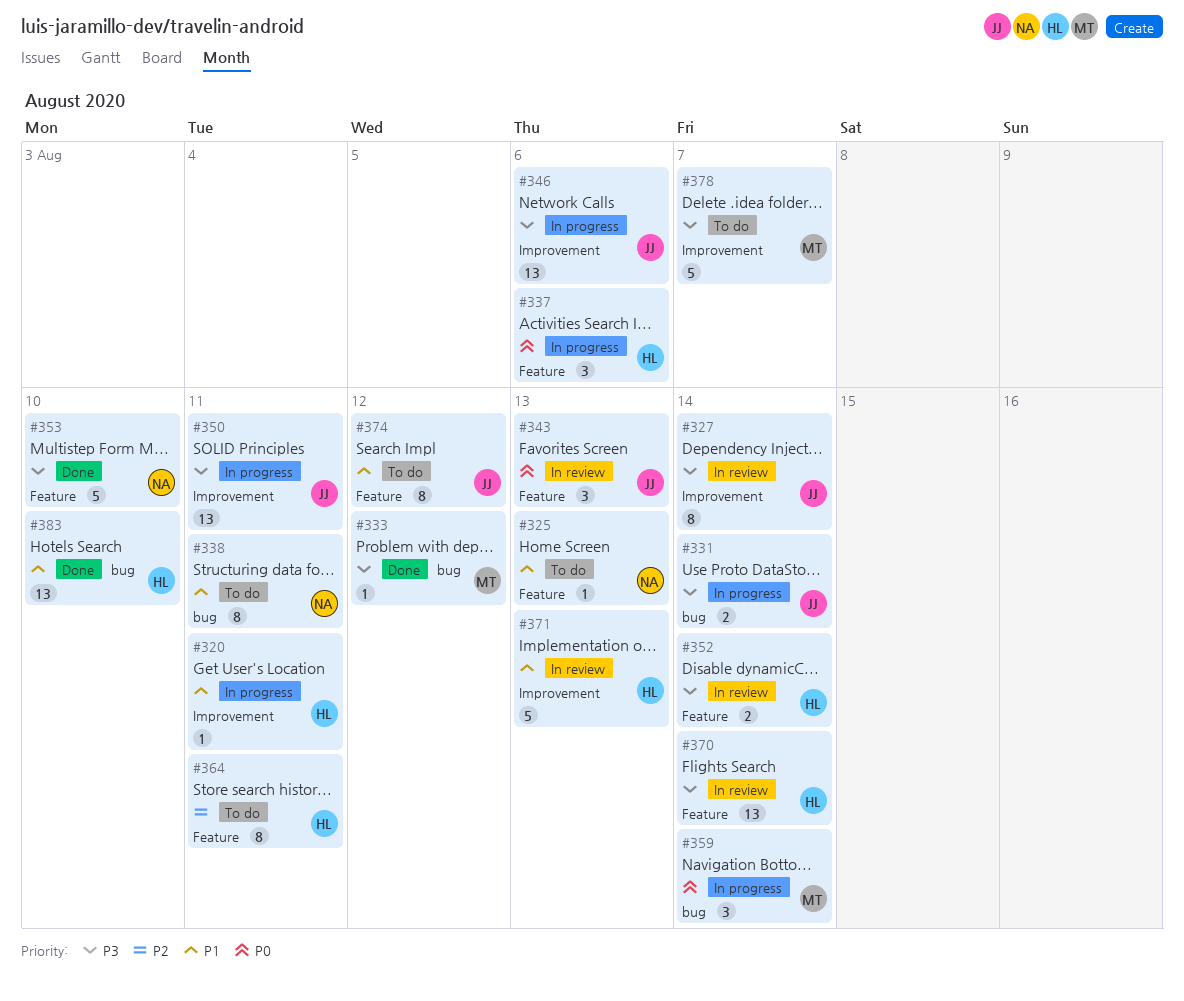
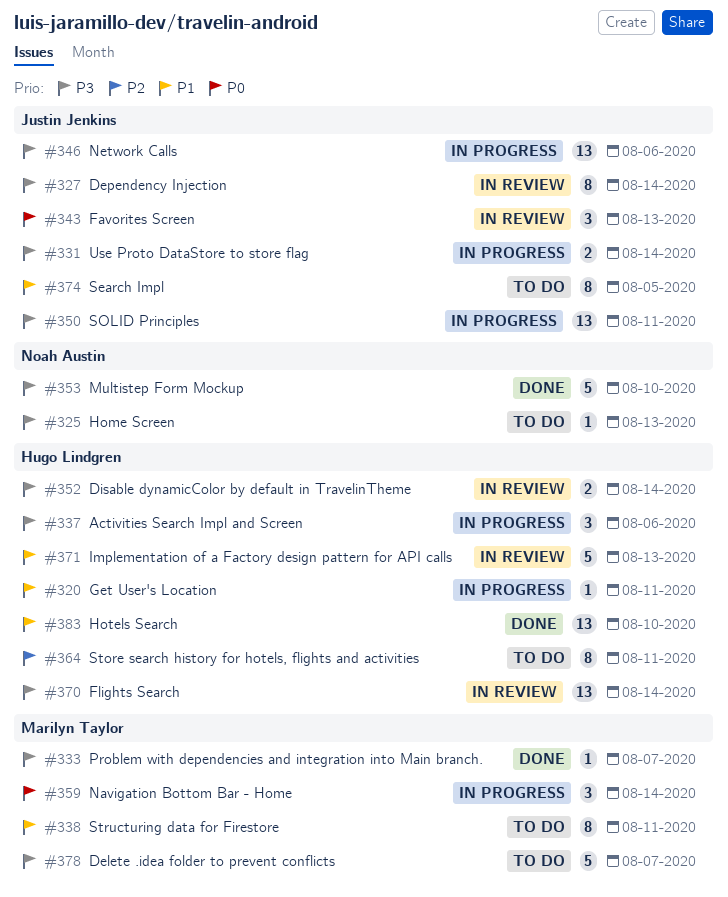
#325, priority: P1 -> P3
#333, due: Aug 12 -> Aug 7
#337, priority: P0 -> P3
#338, owner: Noah Austin -> Marilyn Taylor
#374, due: Aug 12 -> Aug 5

